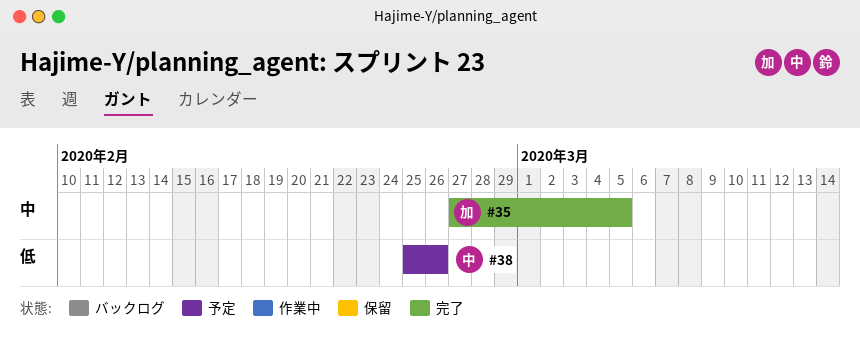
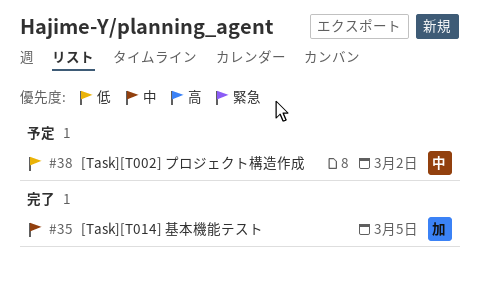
#38, due: Feb 26 -> Mar 2

